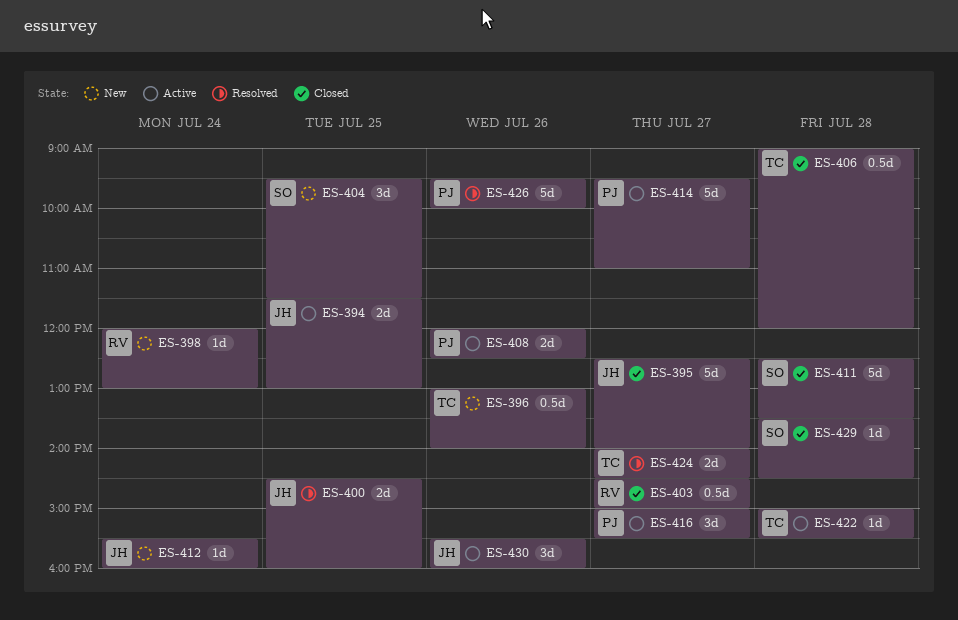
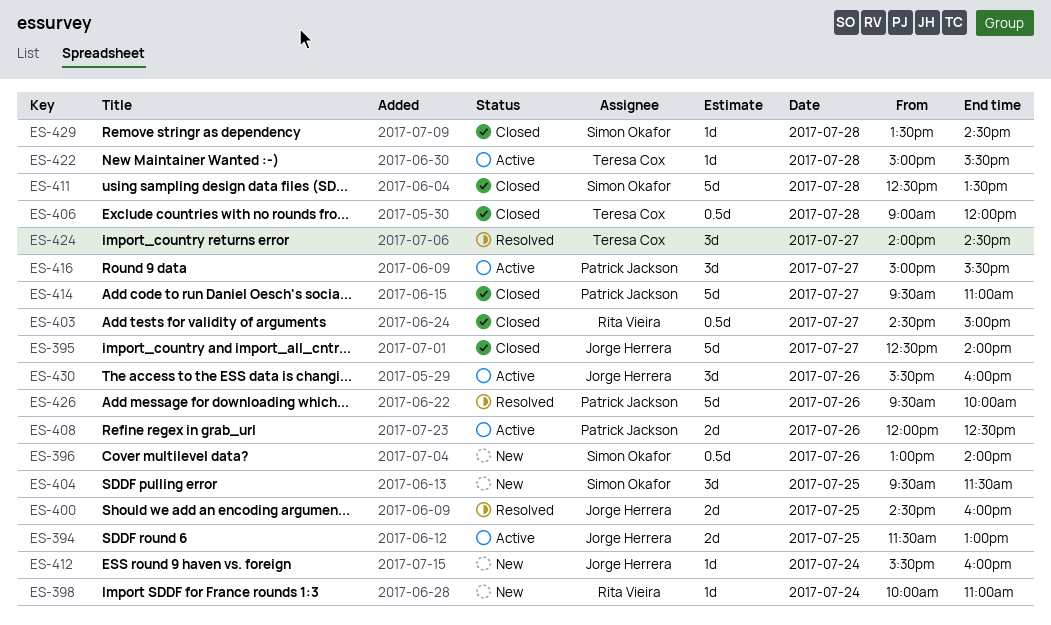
ES-396, owner: Teresa Cox -> Simon Okafor
ES-398, begins: 12:00 -> 10:00
ES-398, ends: 13:00 -> 11:00
ES-414, status: Active -> Closed
ES-424, estimate: 2d -> 3d

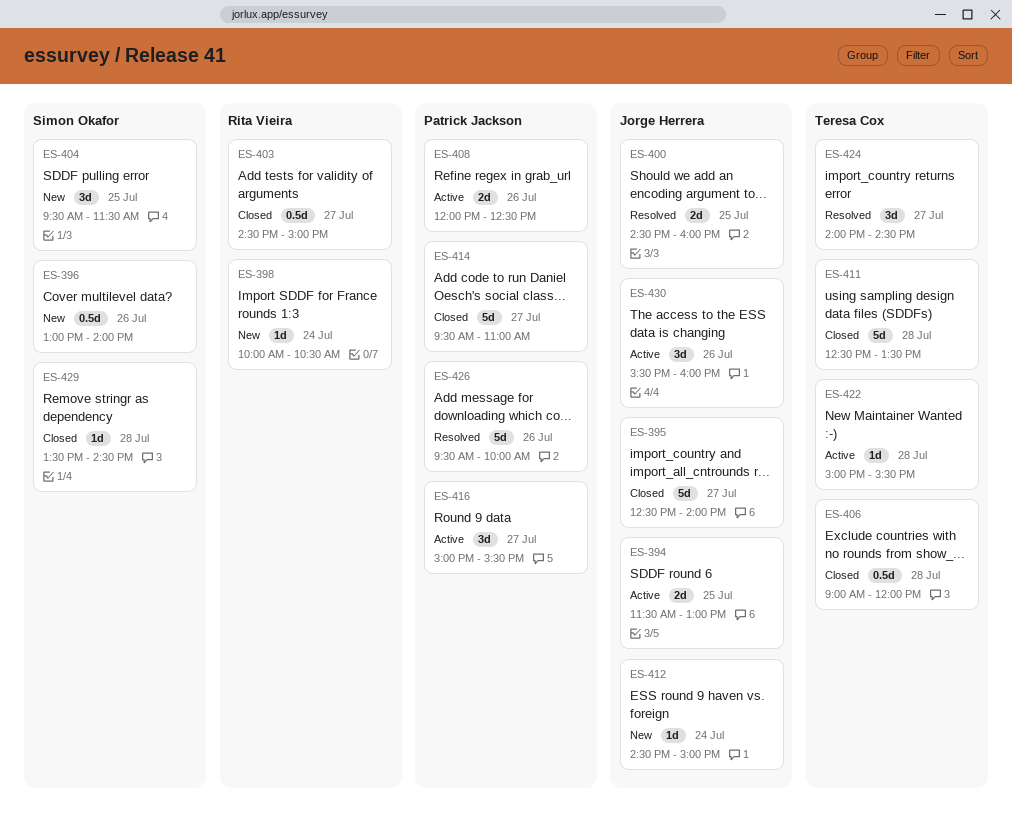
ES-398, ends: 11:00 -> 10:30
ES-411, owner: Simon Okafor -> Teresa Cox
ES-412, begins: 15:30 -> 14:30
ES-412, ends: 16:00 -> 15:00

